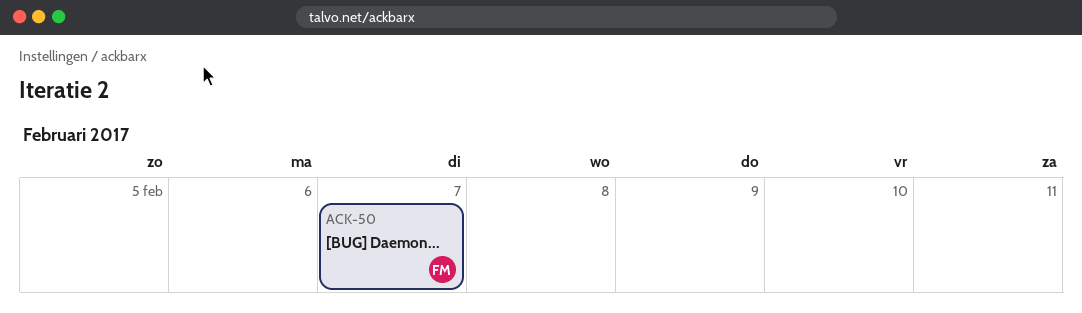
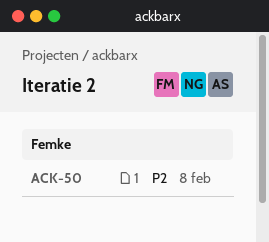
ACK-50, due: Feb 7 -> Feb 8

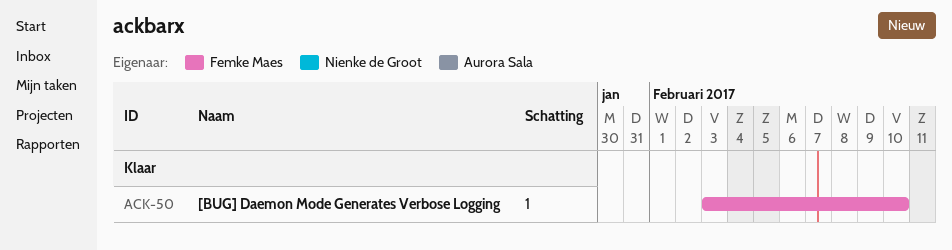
ACK-50, due: Feb 8 -> Feb 10

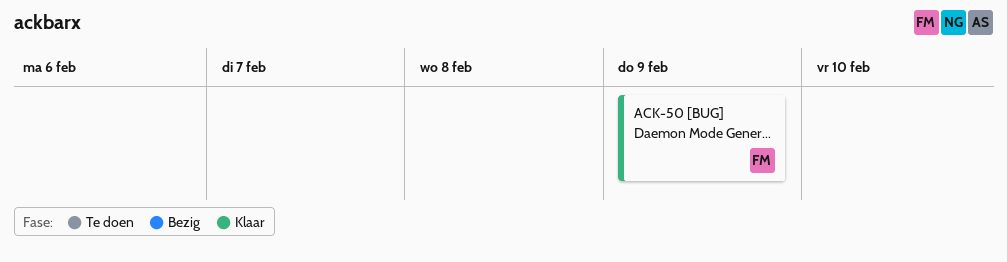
ACK-50, due: Feb 10 -> Feb 9

